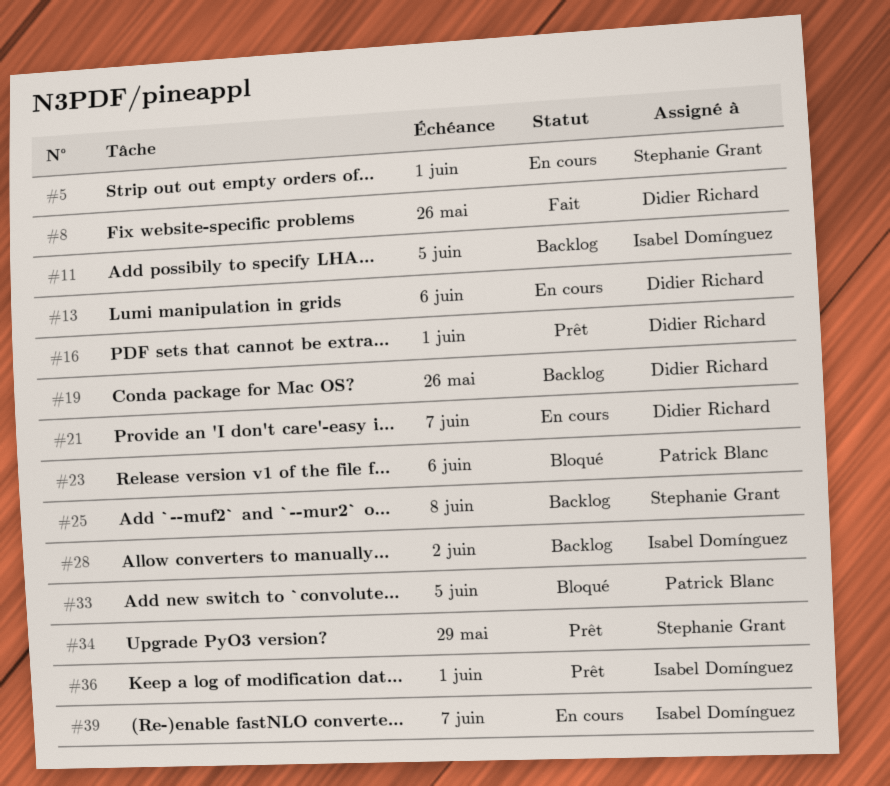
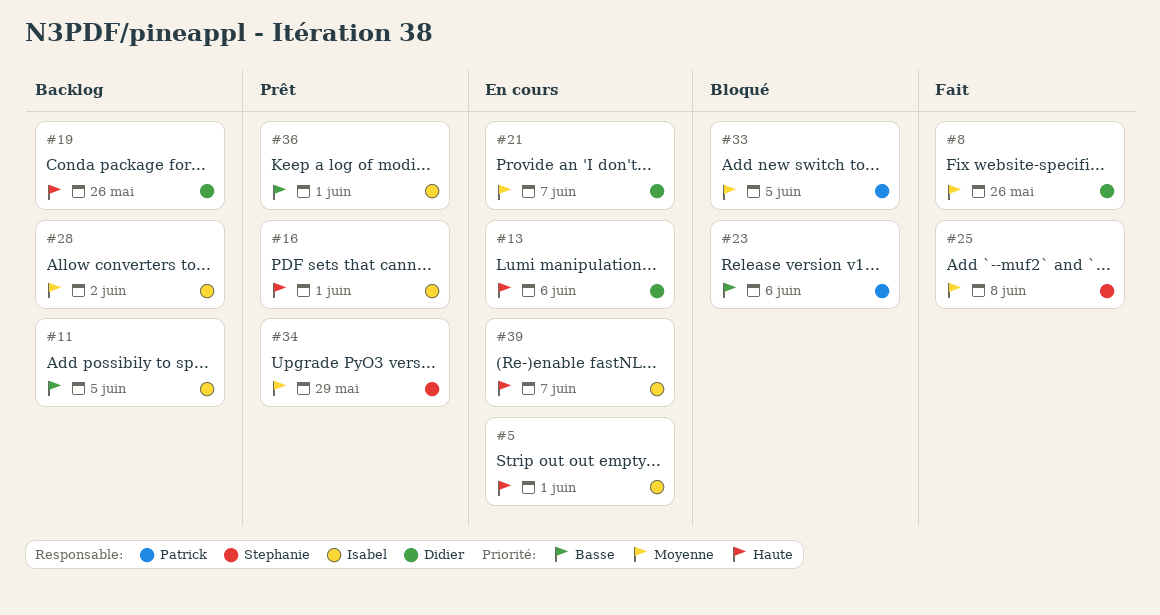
#5, owner: Stephanie Grant -> Isabel Domínguez
#16, owner: Didier Richard -> Isabel Domínguez
#25, status: Backlog -> Fait

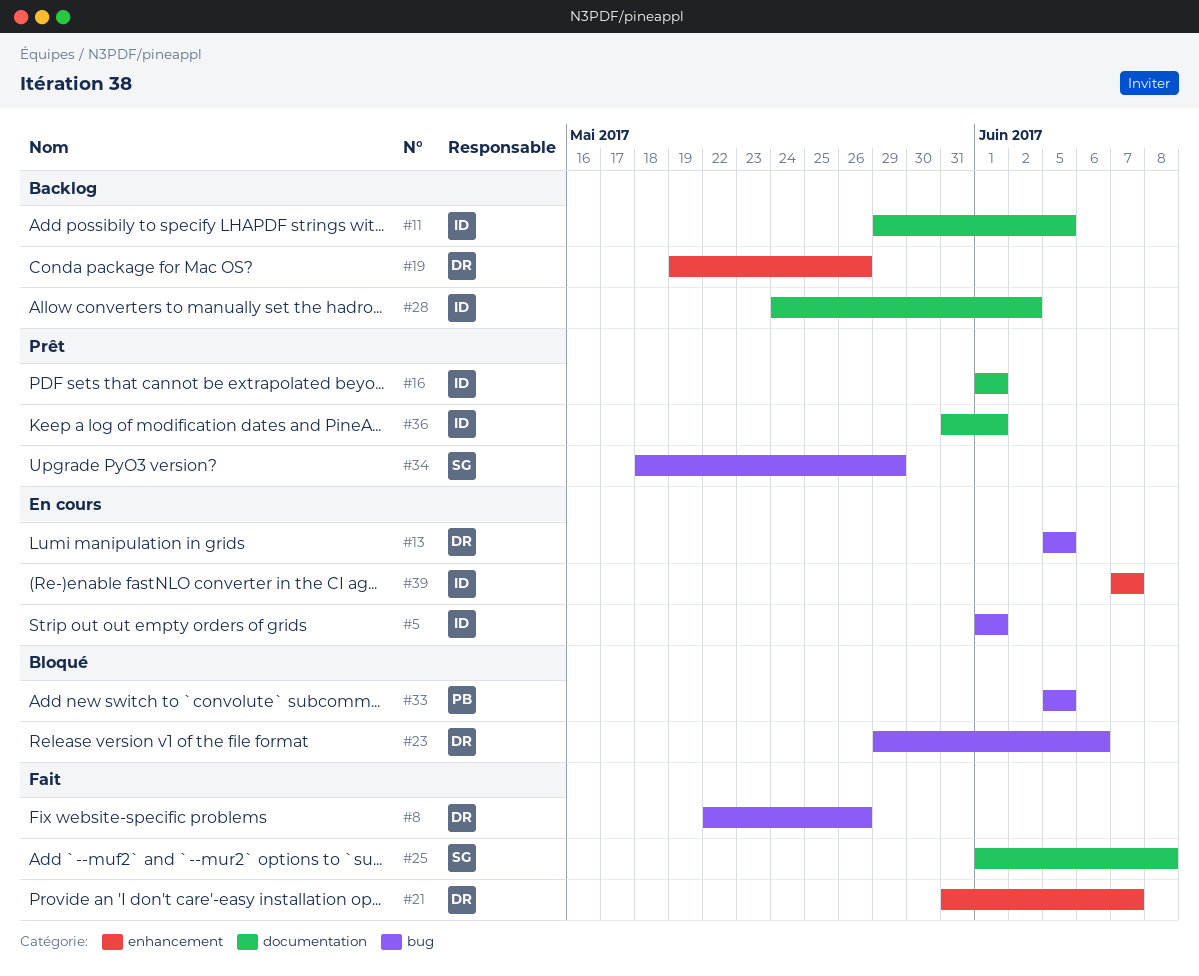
#13, due: Jun 6 -> Jun 5
#21, status: En cours -> Fait
#23, owner: Patrick -> Didier

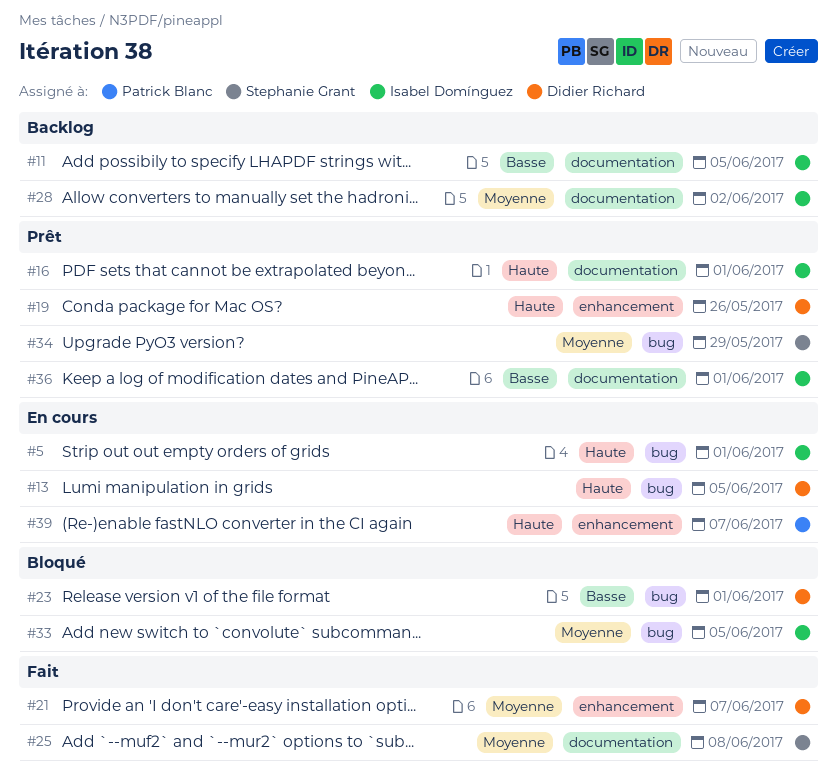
#8: present -> none
#19, status: Backlog -> Prêt
#23, due: Jun 6 -> Jun 1
#33, owner: Patrick Blanc -> Isabel Domínguez
#39, owner: Isabel Domínguez -> Patrick Blanc

